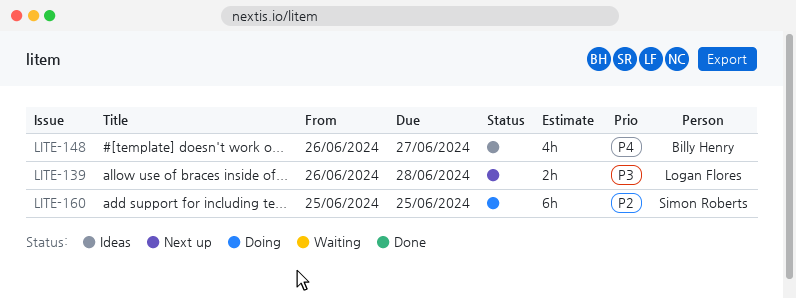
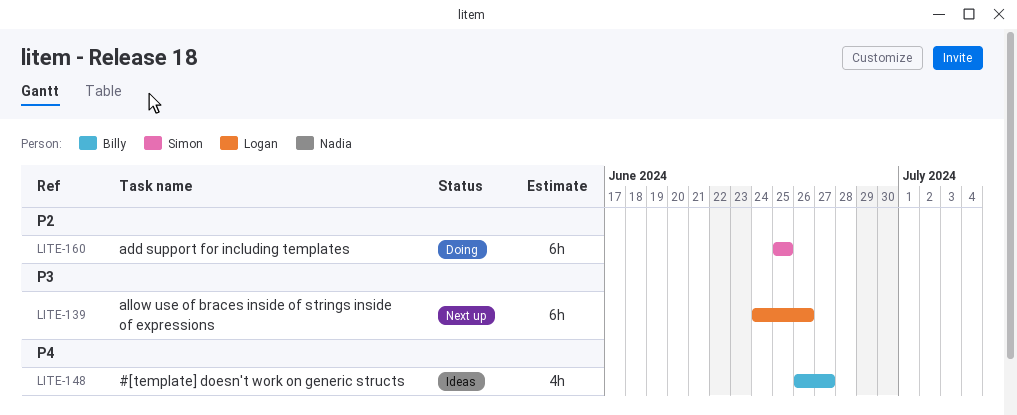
LITE-139, estimate: 2h -> 6h
LITE-139, start: Jun 26 -> Jun 24
LITE-139, due: Jun 28 -> Jun 26

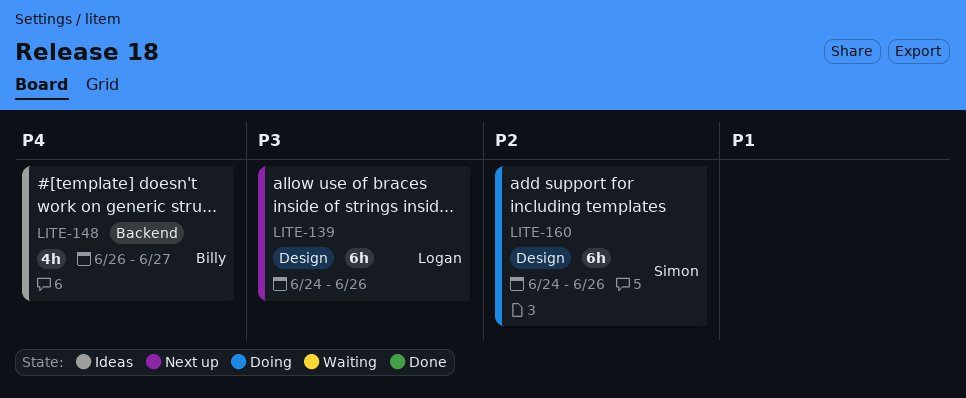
LITE-160, start: Jun 25 -> Jun 24
LITE-160, due: Jun 25 -> Jun 26

